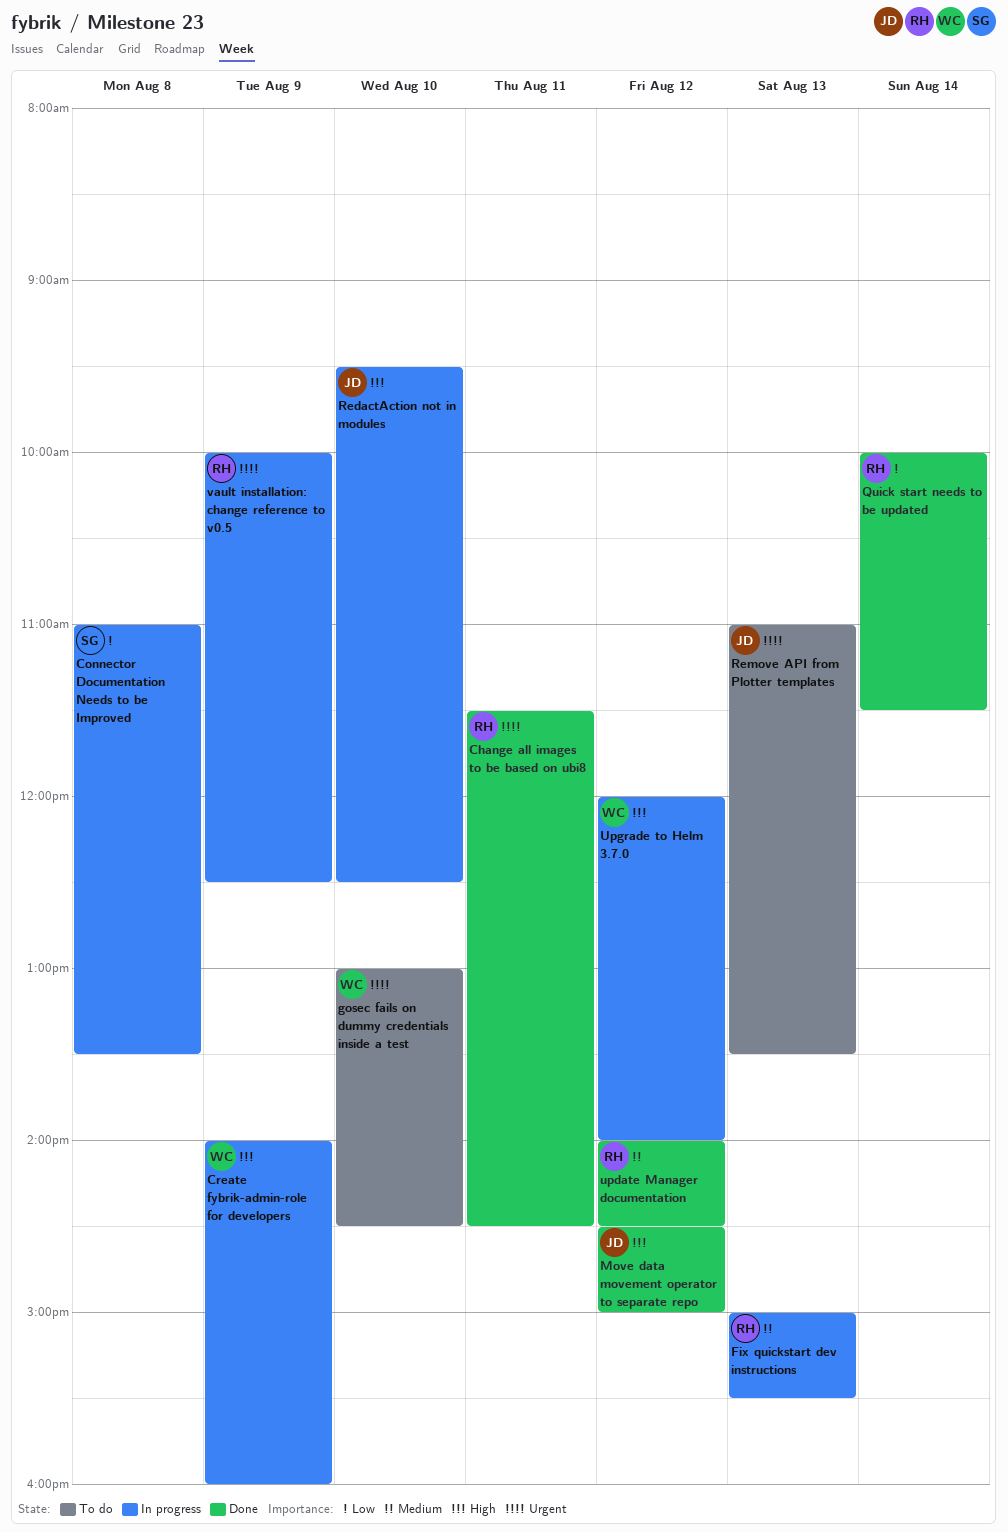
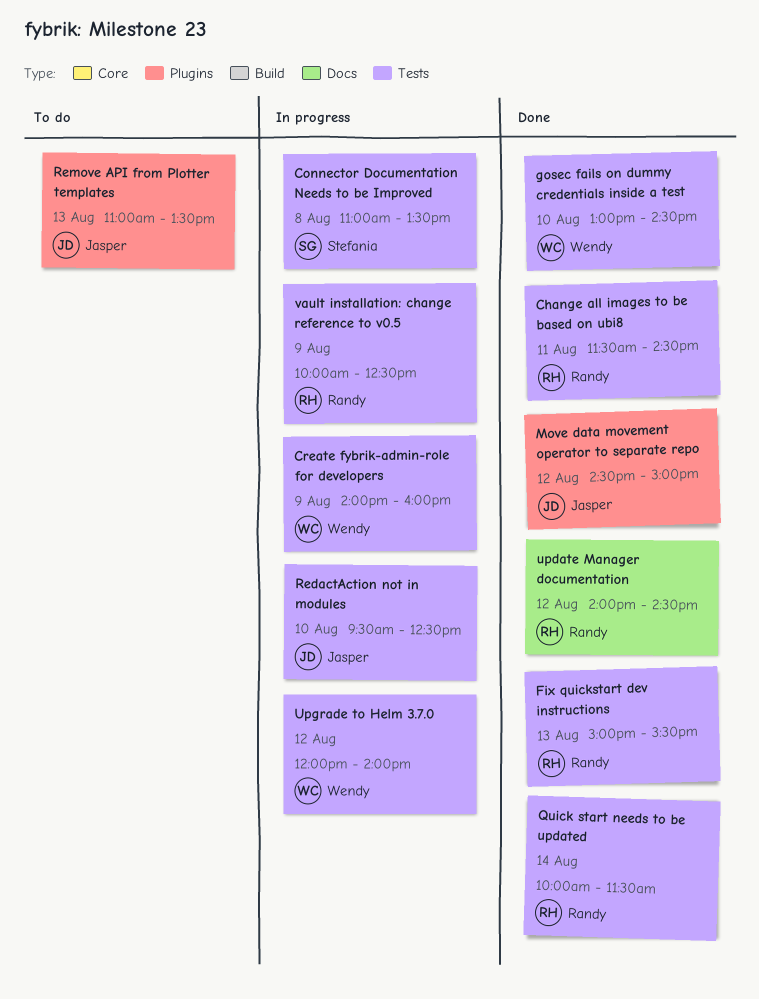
Fix quickstart dev instructions, status: In progress -> Done
gosec fails on dummy credentials inside a test, status: To do -> Done

